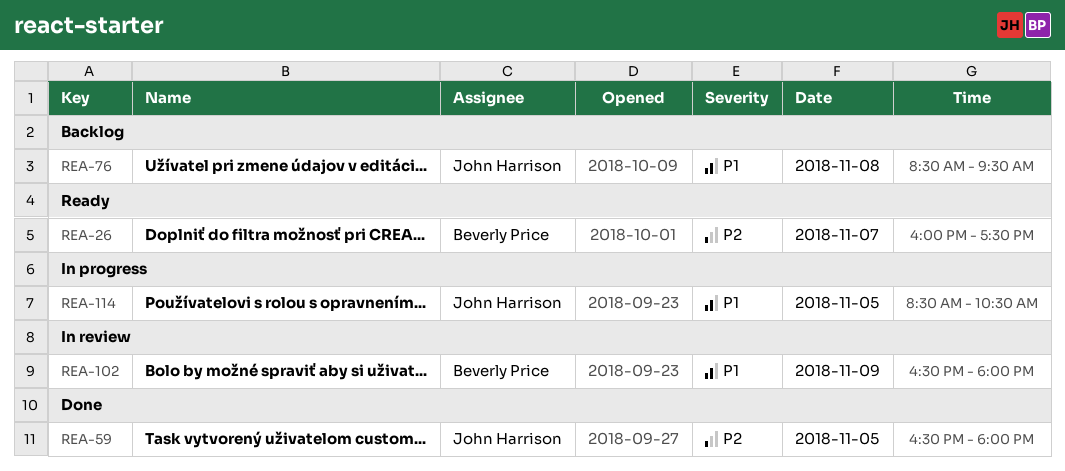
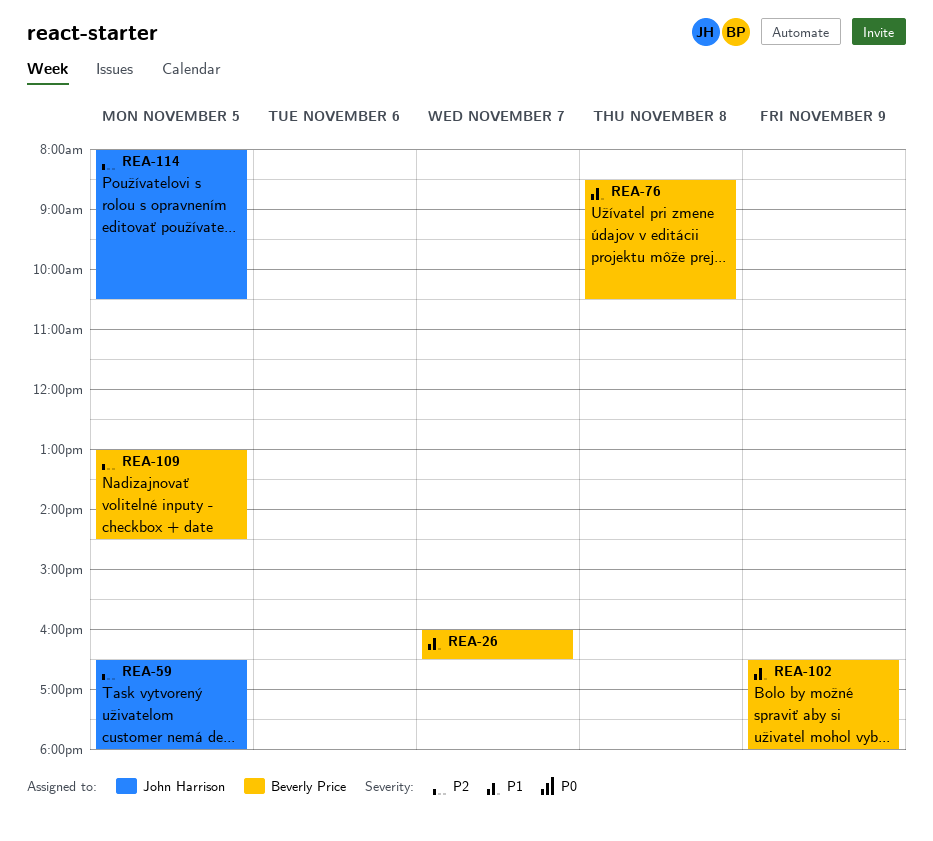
REA-26, priority: P2 -> P1
REA-26, ends: 17:30 -> 16:30
REA-76, owner: John Harrison -> Beverly Price
REA-76, ends: 09:30 -> 10:30
REA-109: none -> present
REA-114, priority: P1 -> P2
REA-114, begins: 08:30 -> 08:00

